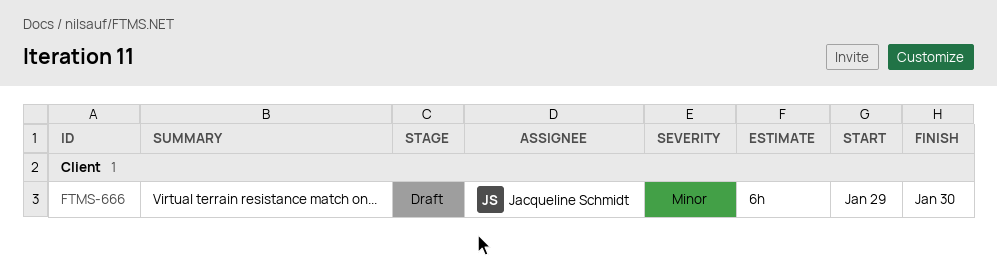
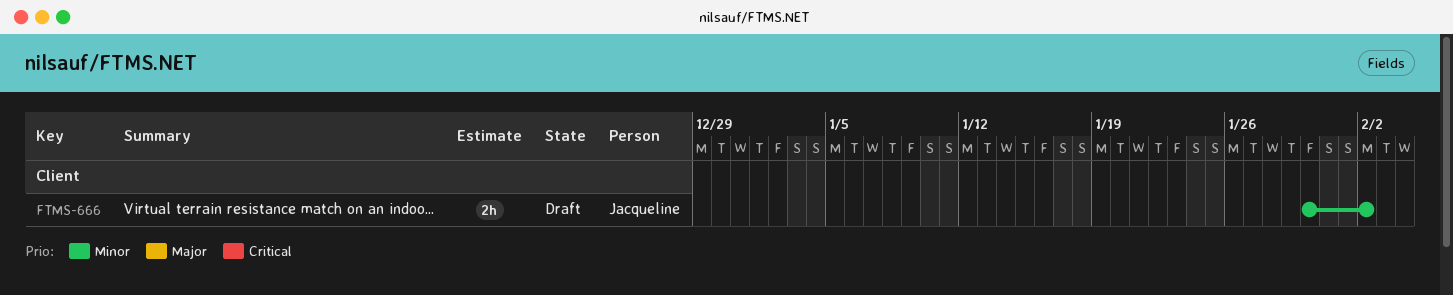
FTMS-666, estimate: 6h -> 2h
FTMS-666, start: Jan 29 -> Jan 30
FTMS-666, due: Jan 30 -> Feb 2

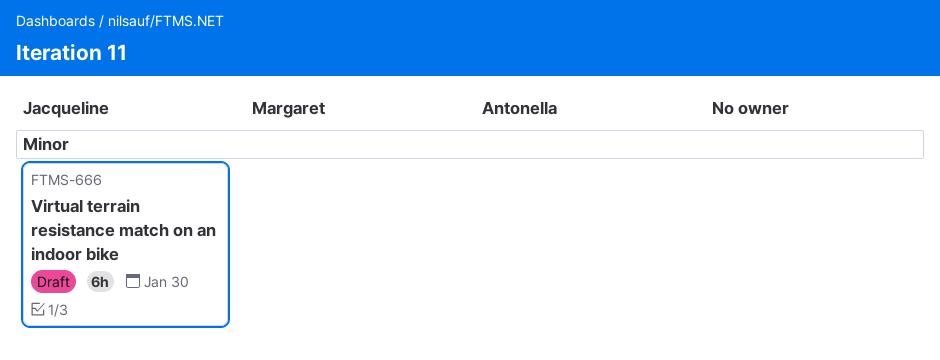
FTMS-666, estimate: 2h -> 6h
FTMS-666, due: Feb 2 -> Jan 30

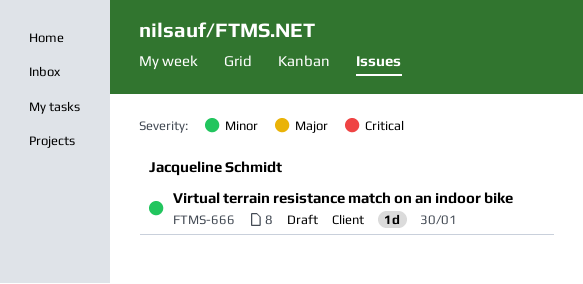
FTMS-666, estimate: 6h -> 1d

